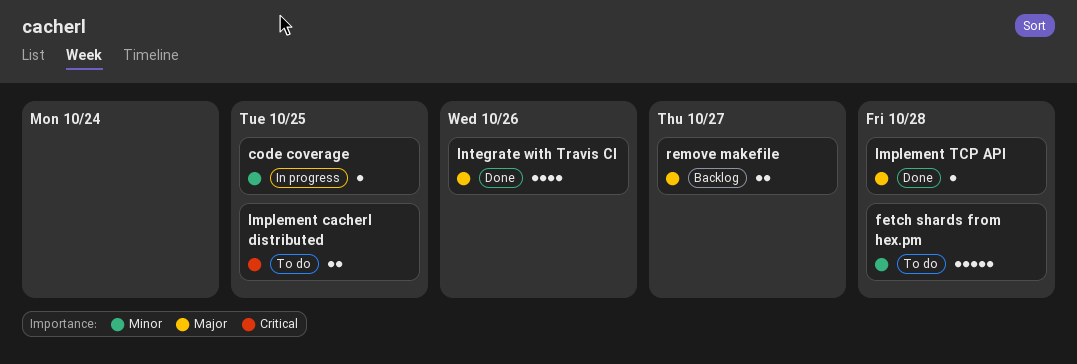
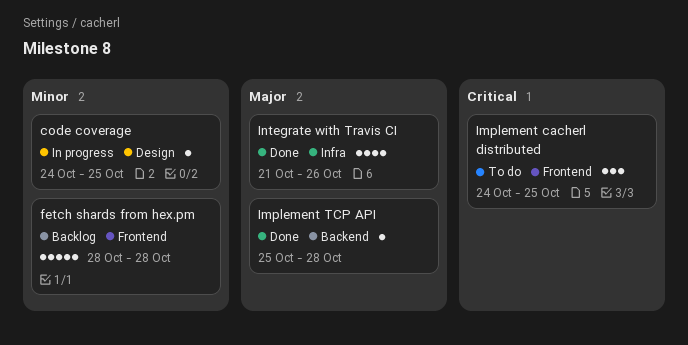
fetch shards from hex.pm, status: To do -> Backlog
Implement cacherl distributed, estimate: 2 -> 3
remove makefile: present -> none

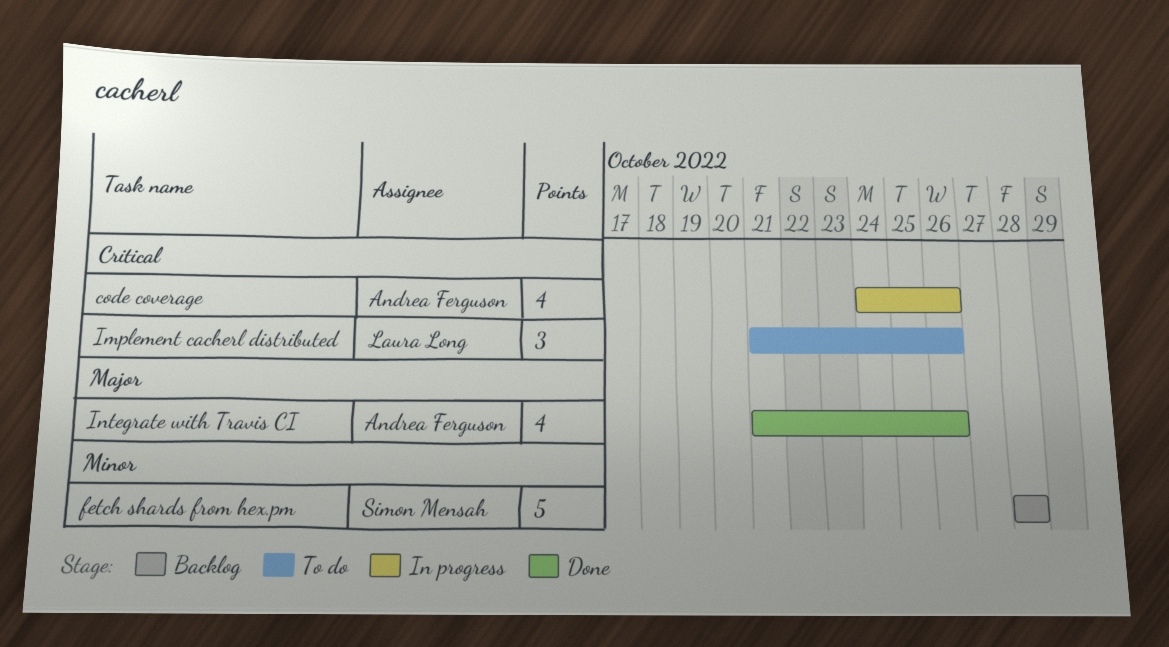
code coverage, priority: Minor -> Critical
code coverage, estimate: 1 -> 4
code coverage, due: Oct 25 -> Oct 26
Implement cacherl distributed, start: Oct 24 -> Oct 21
Implement cacherl distributed, due: Oct 25 -> Oct 26
Implement TCP API: present -> none

